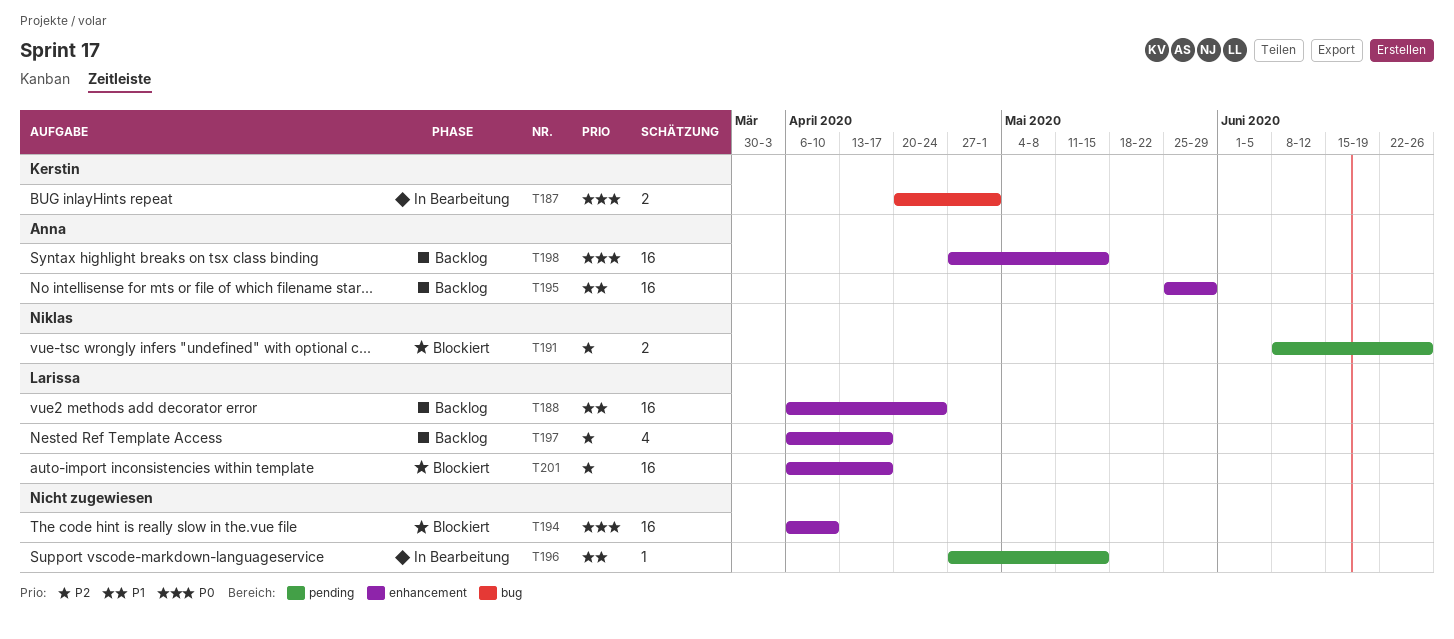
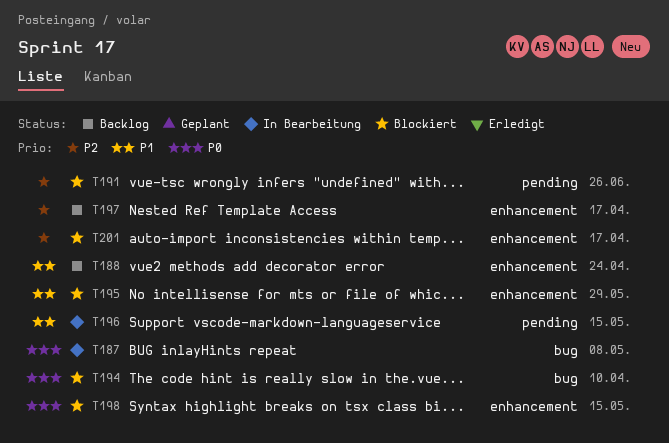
T187, due: May 1 -> May 8
T194, label: enhancement -> bug
T195, status: Backlog -> Blockiert
T198, status: Backlog -> Blockiert

